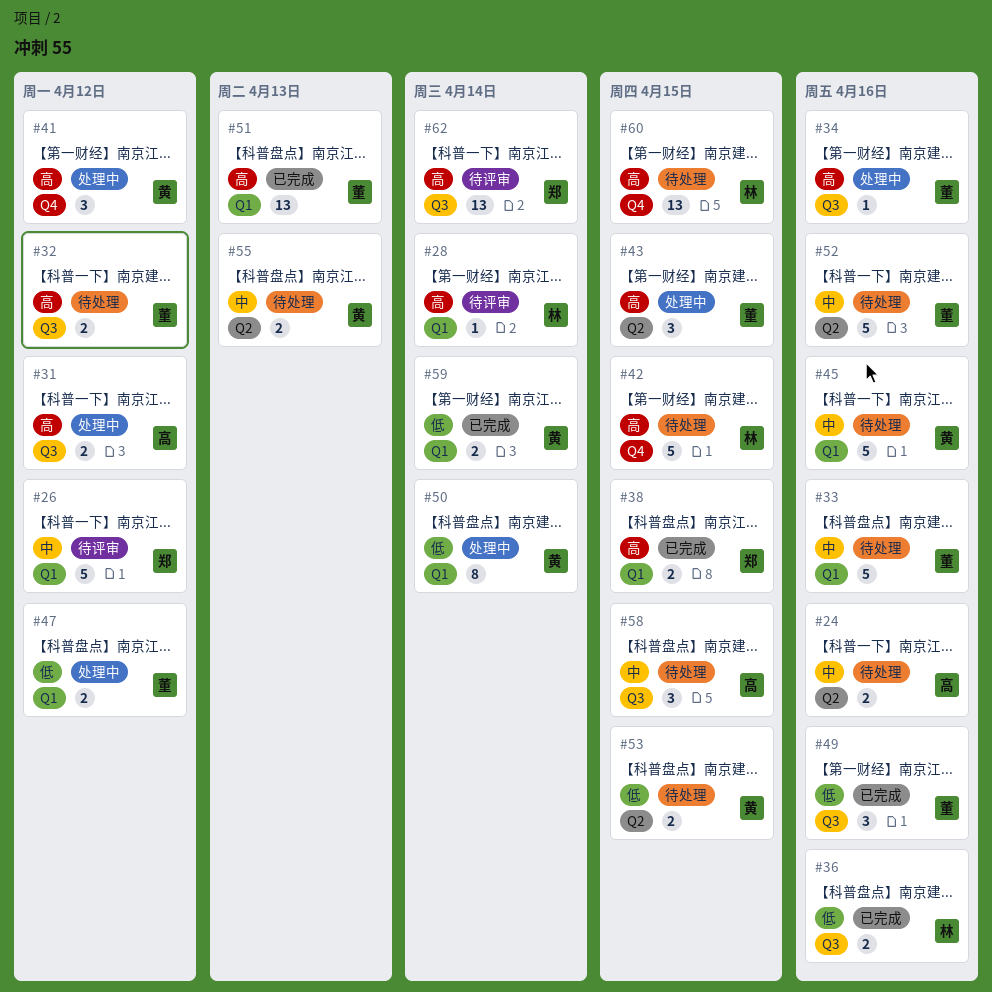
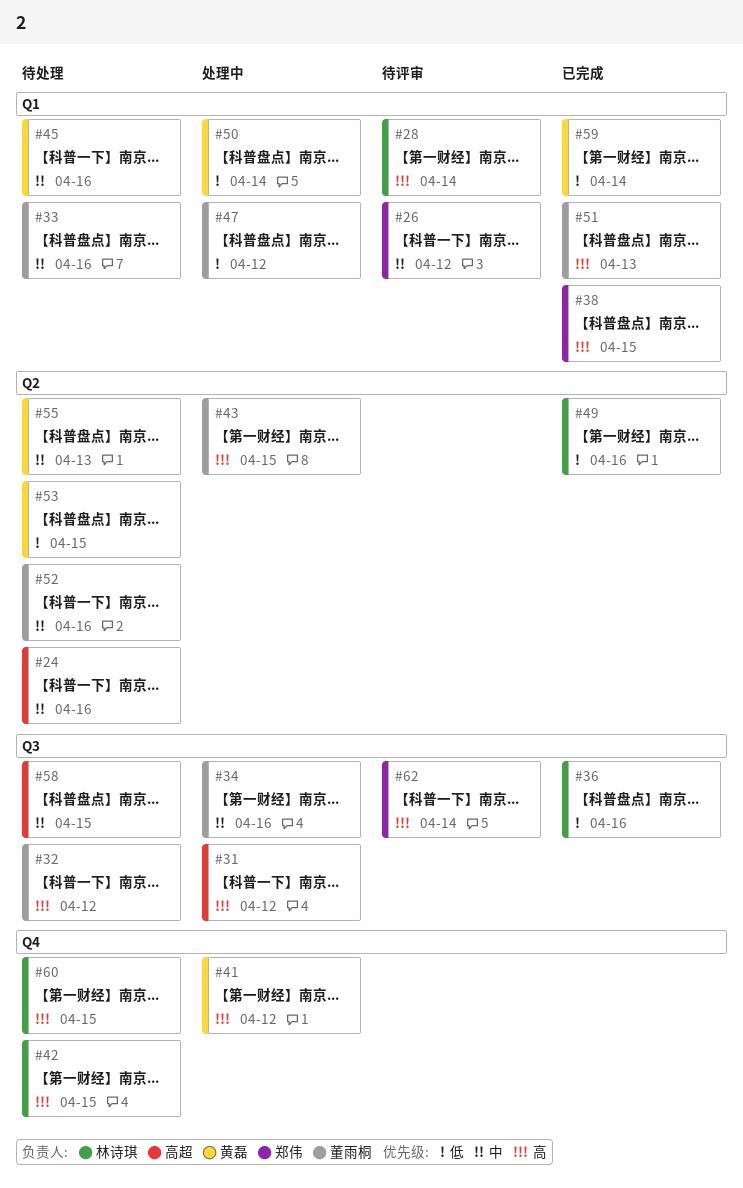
#34, priority: 高 -> 中
#49, owner: 董雨桐 -> 林诗琪
#49, label: Q3 -> Q2

